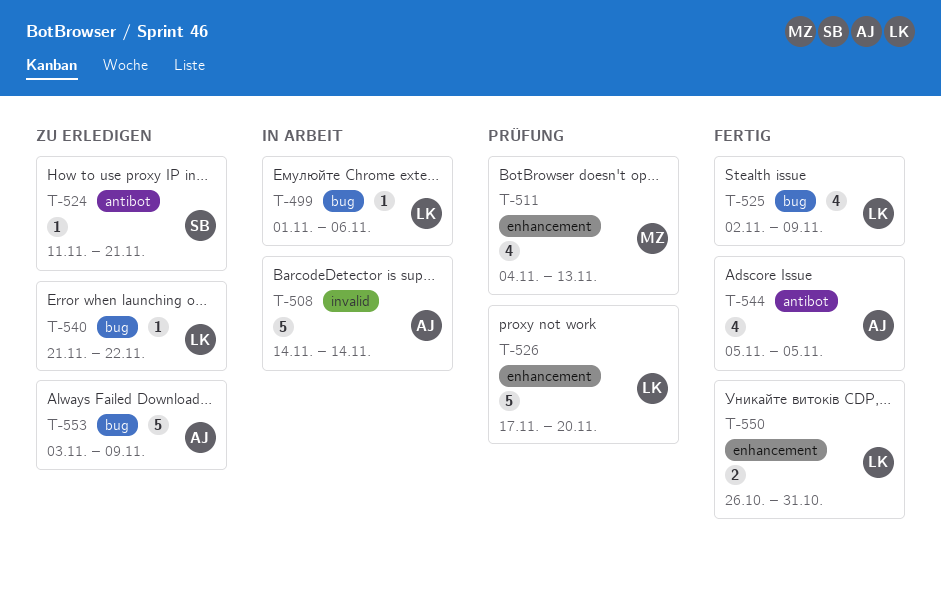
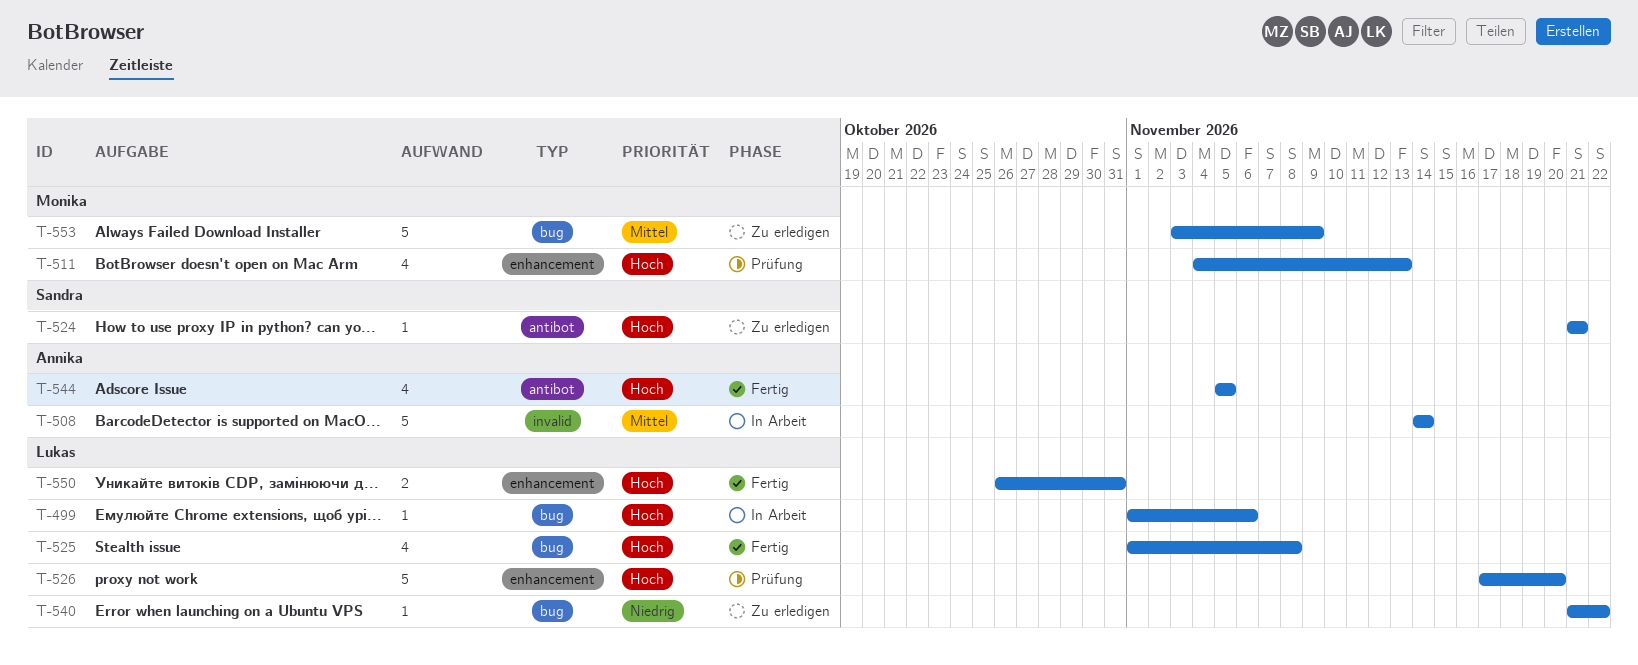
T-524, start: Nov 11 -> Nov 21
T-525, start: Nov 2 -> Nov 1
T-525, due: Nov 9 -> Nov 8
T-553, owner: Annika -> Monika

